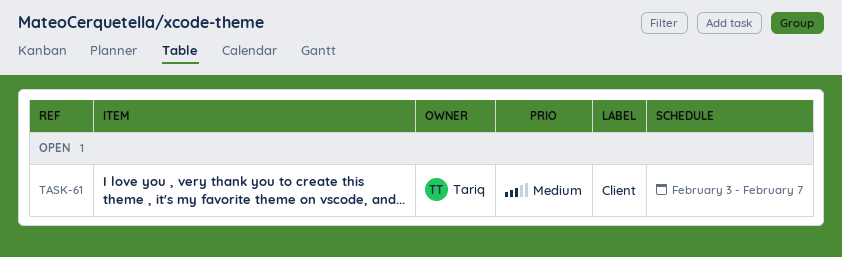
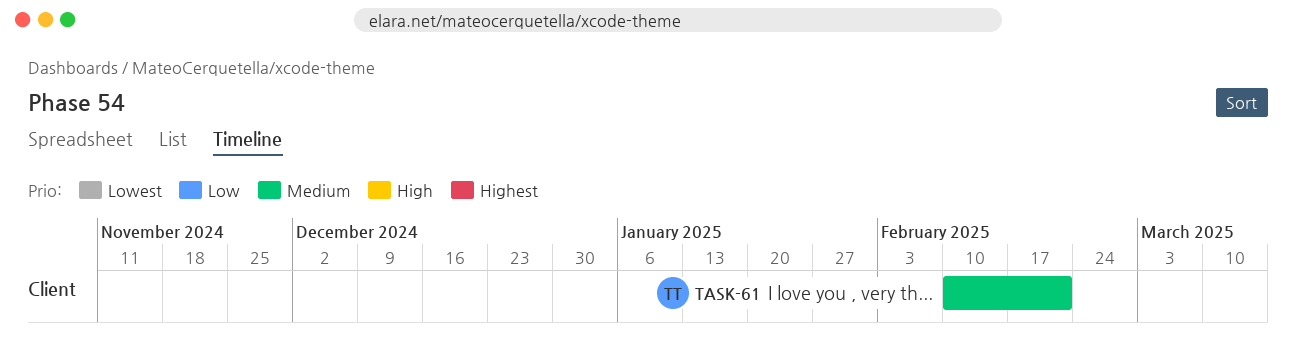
TASK-61, start: Feb 3 -> Feb 10
TASK-61, due: Feb 7 -> Feb 21

